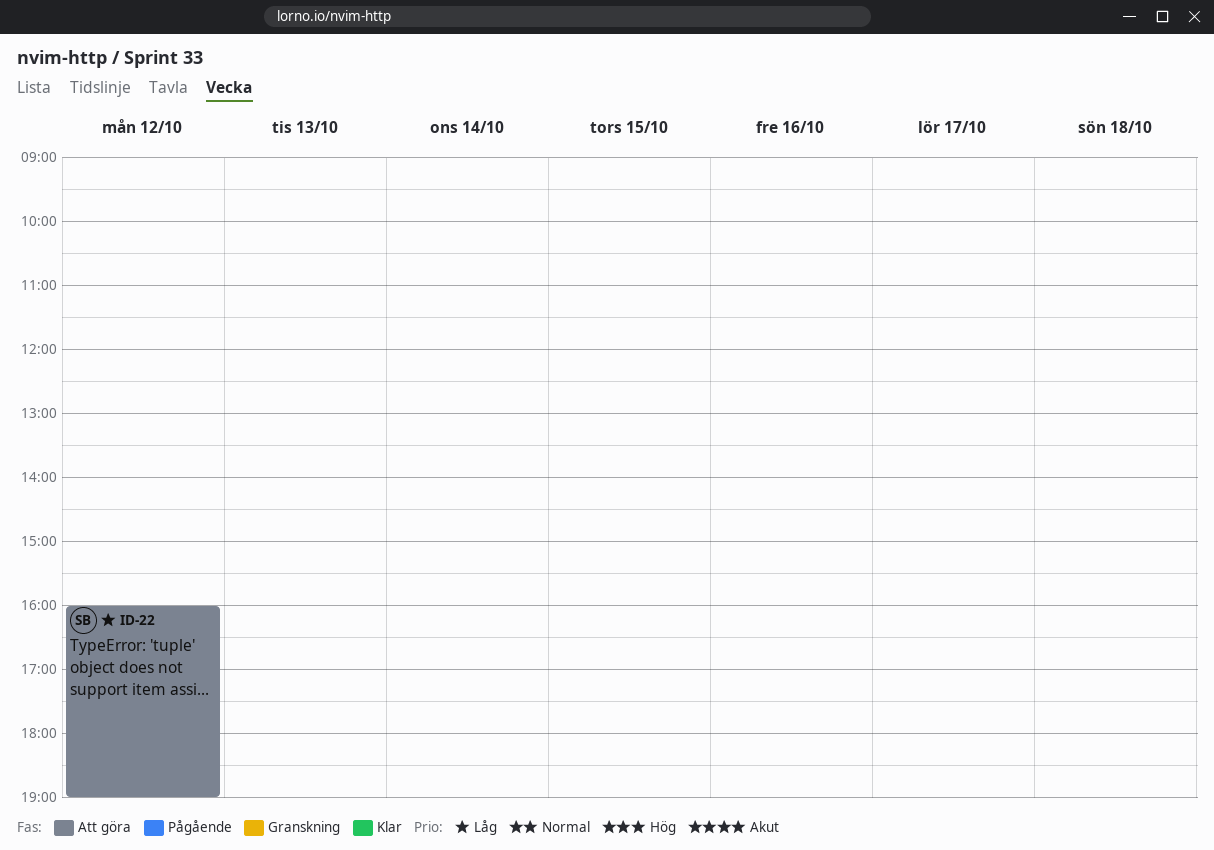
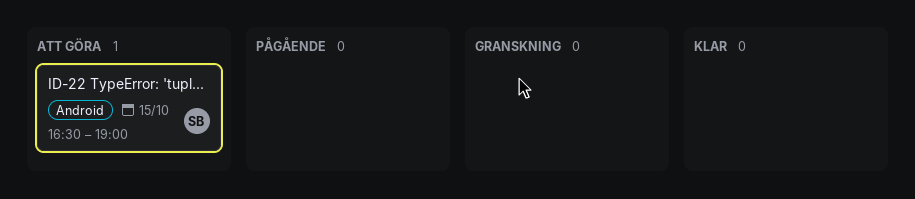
ID-22, day: Oct 12 -> Oct 15
ID-22, begins: 16:00 -> 16:30

